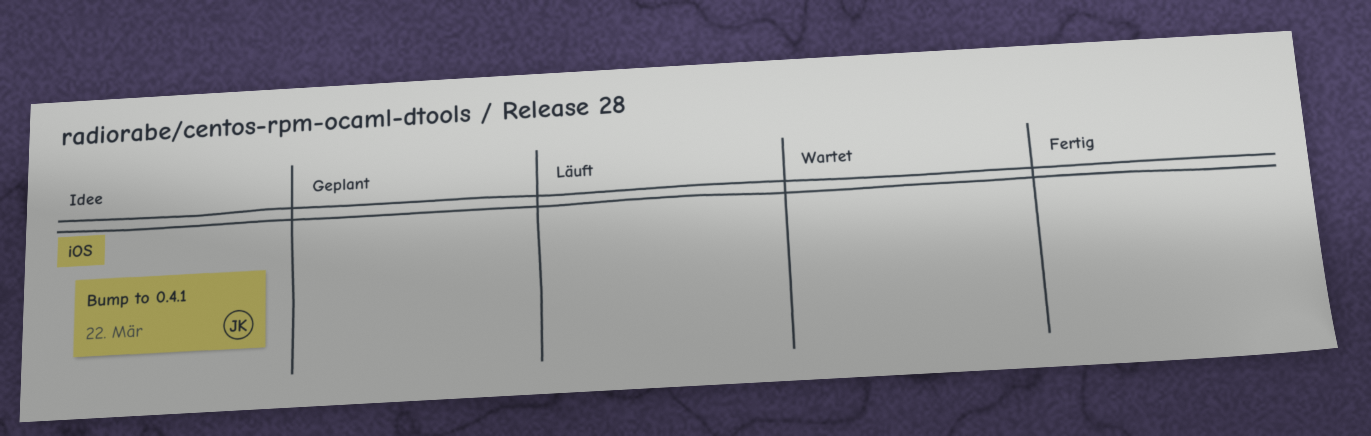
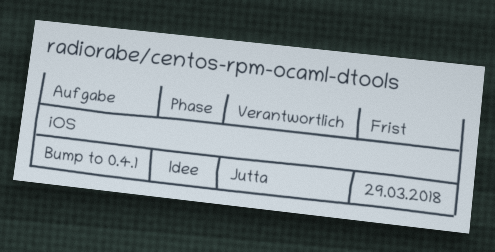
Bump to 0.4.1, due: Mar 22 -> Mar 29

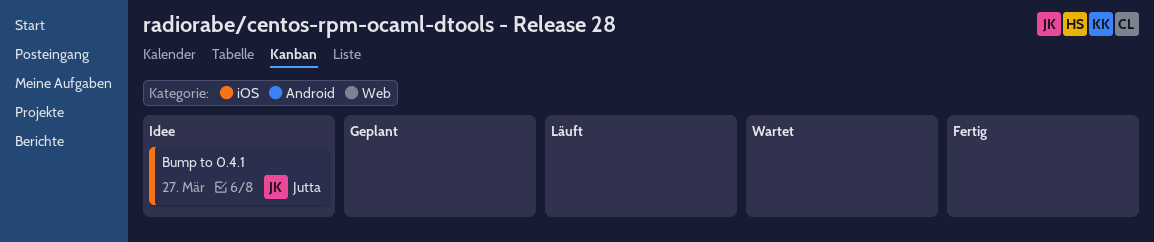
Bump to 0.4.1, due: Mar 29 -> Mar 27

